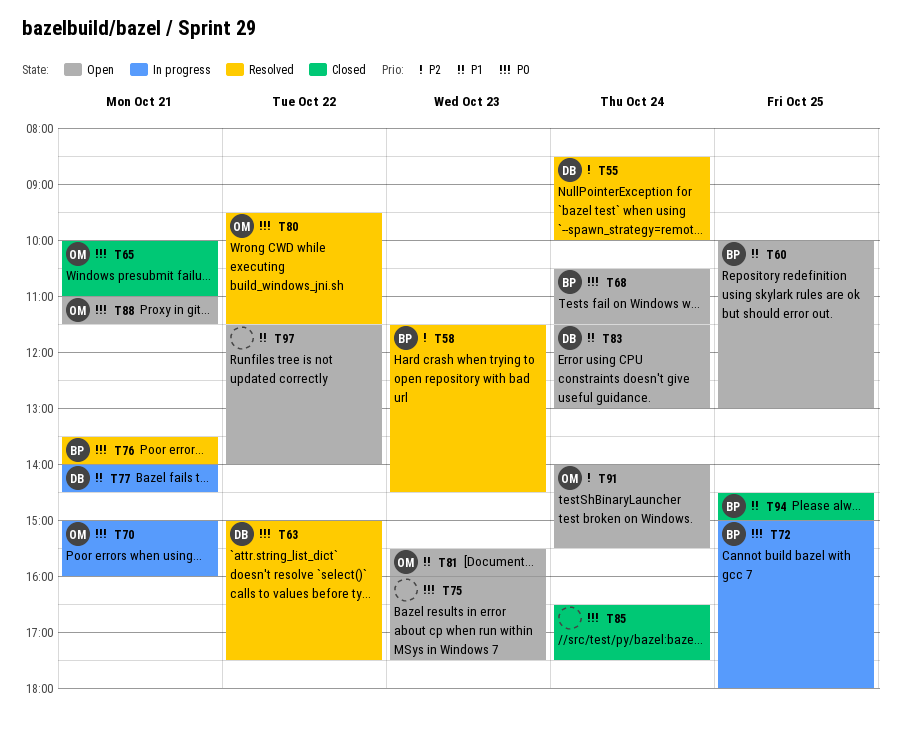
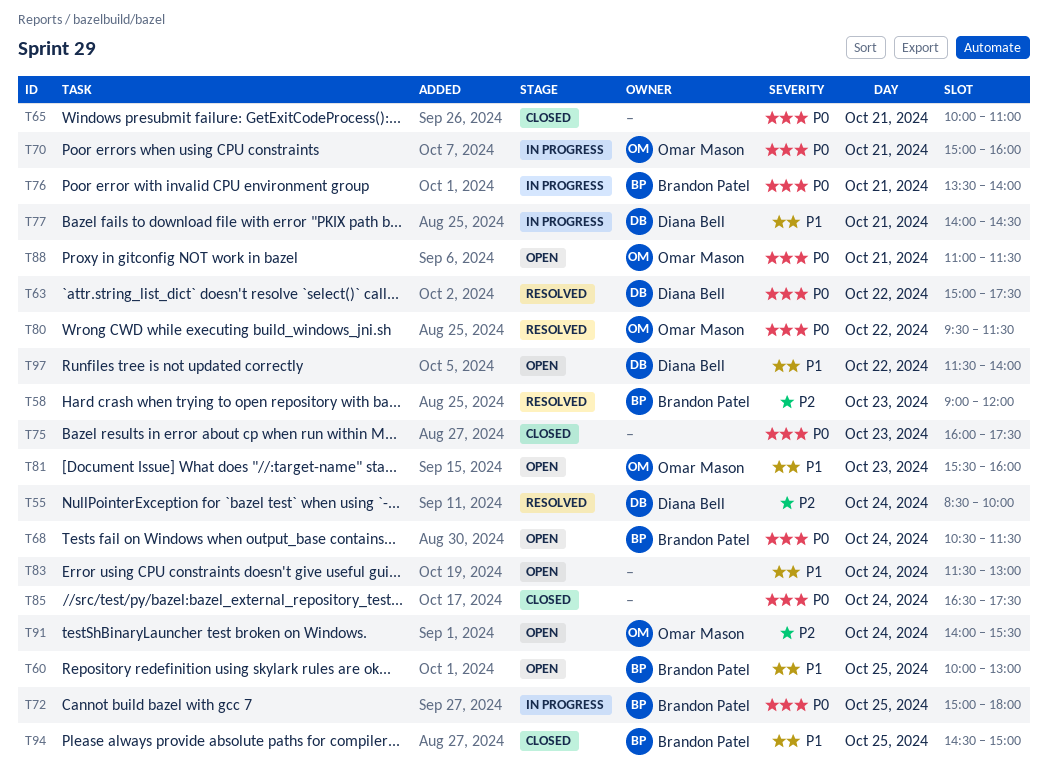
T58, begins: 11:30 -> 09:00
T58, ends: 14:30 -> 12:00
T65, owner: Omar Mason -> none
T75, status: Open -> Closed
T76, status: Resolved -> In progress
T83, owner: Diana Bell -> none
T97, owner: none -> Diana Bell

